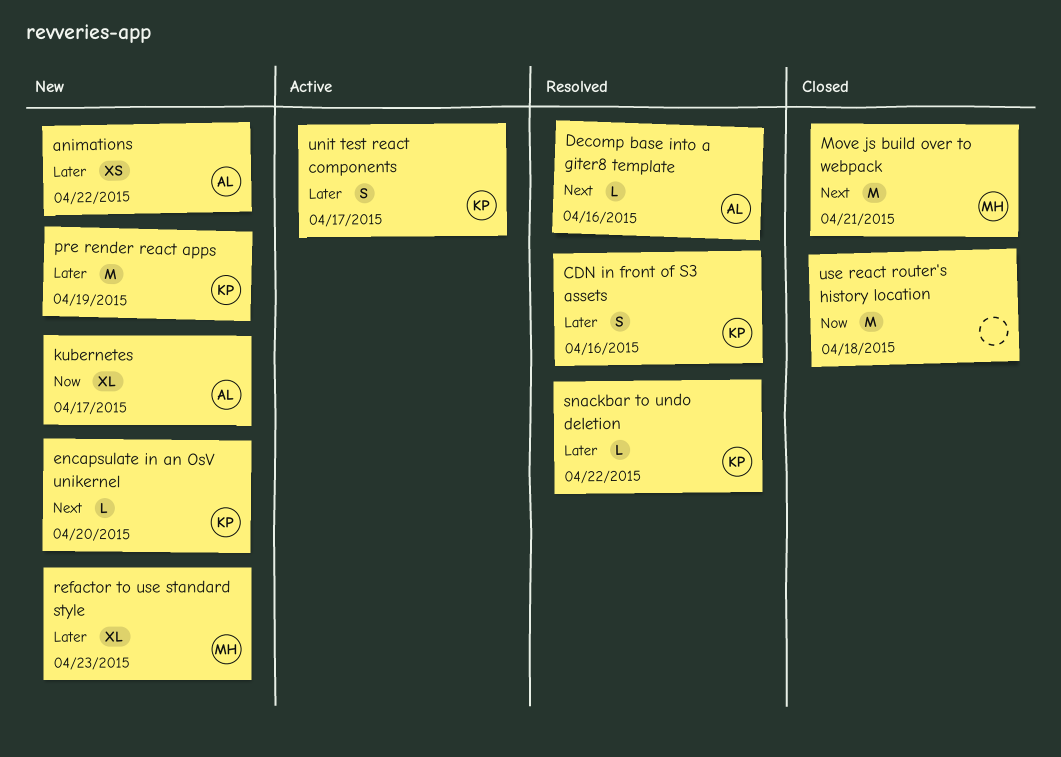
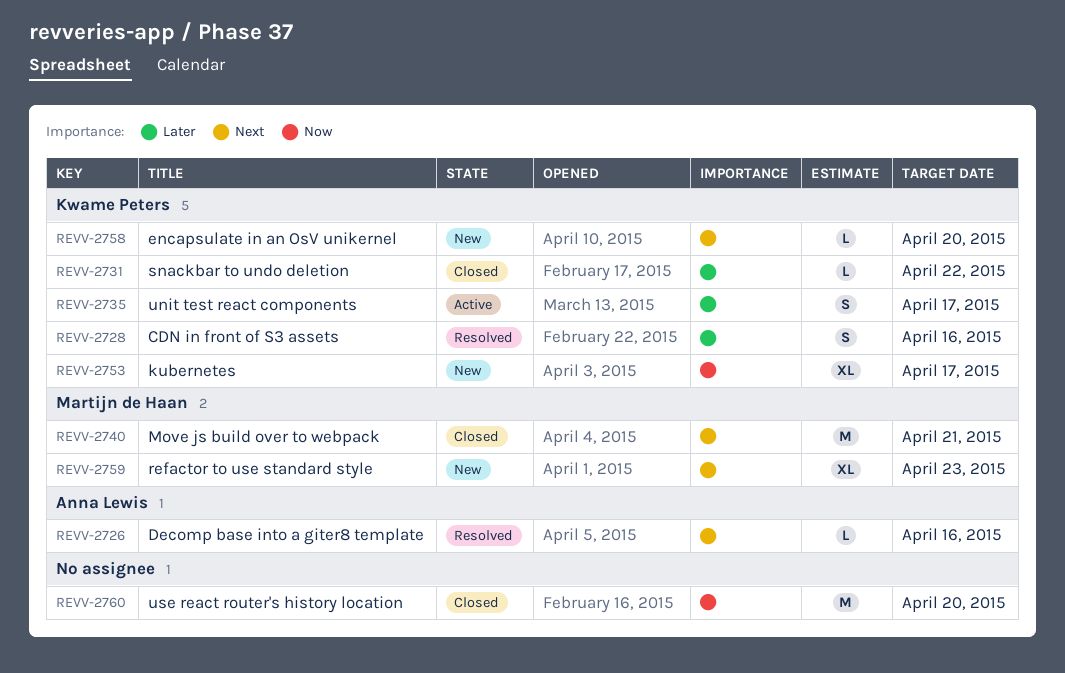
animations: present -> none
kubernetes, owner: Anna Lewis -> Kwame Peters
pre render react apps: present -> none
refactor to use standard style, priority: Later -> Next
snackbar to undo deletion, status: Resolved -> Closed
use react router's history location, due: Apr 18 -> Apr 20

